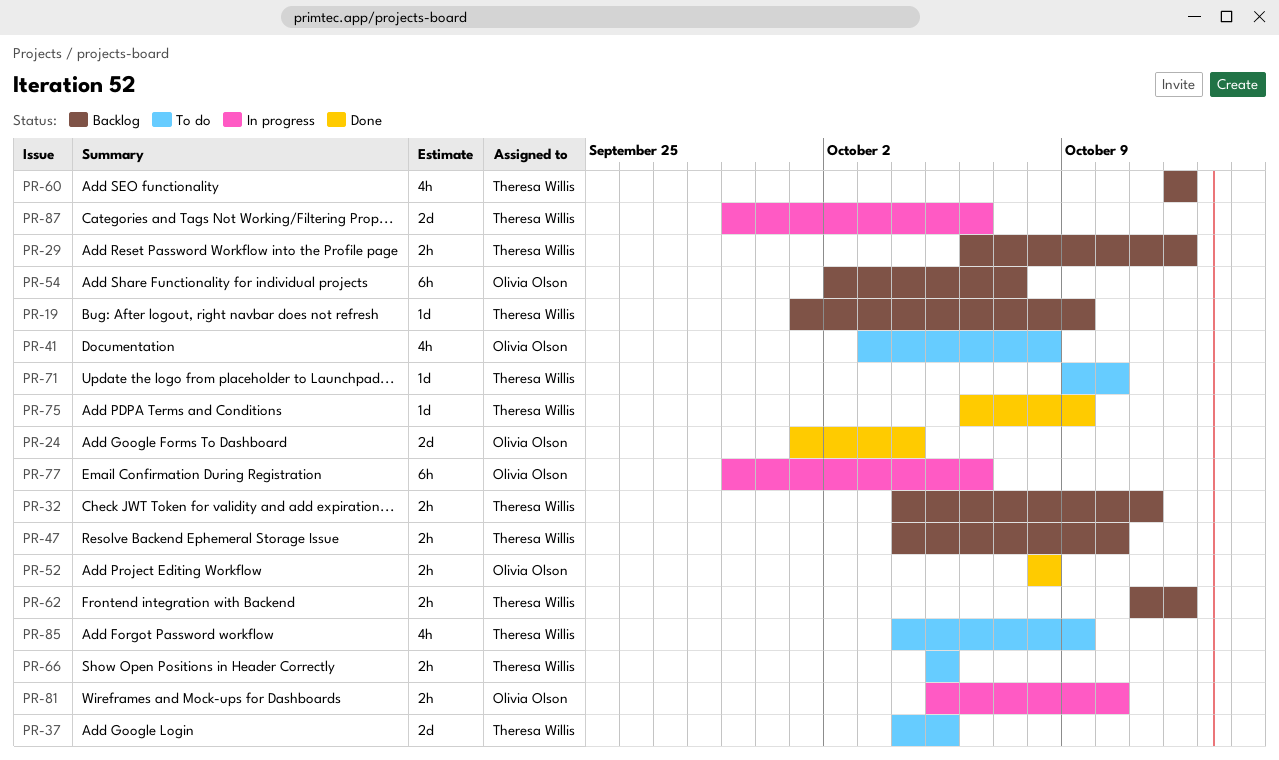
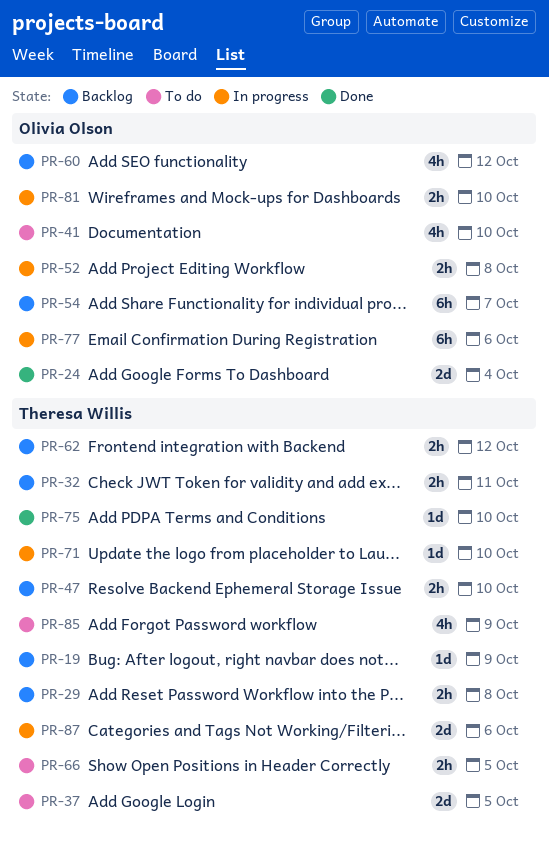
PR-29, due: Oct 12 -> Oct 8
PR-41, due: Oct 8 -> Oct 10
PR-52, status: Done -> In progress
PR-60, owner: Theresa Willis -> Olivia Olson
PR-71, status: To do -> In progress
PR-75, due: Oct 9 -> Oct 10

